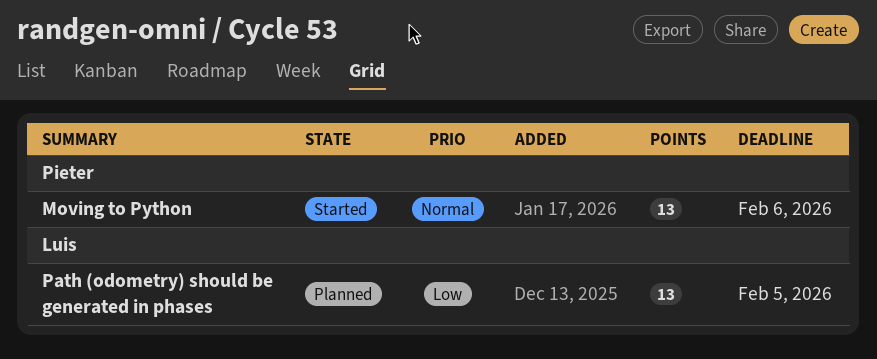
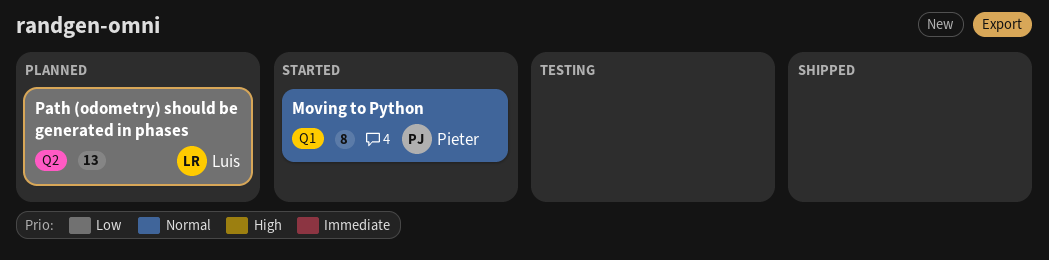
Moving to Python, estimate: 13 -> 8

